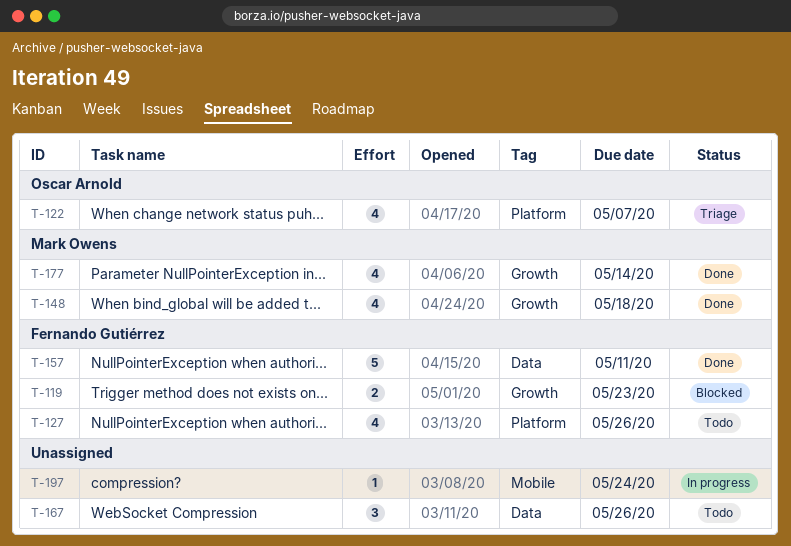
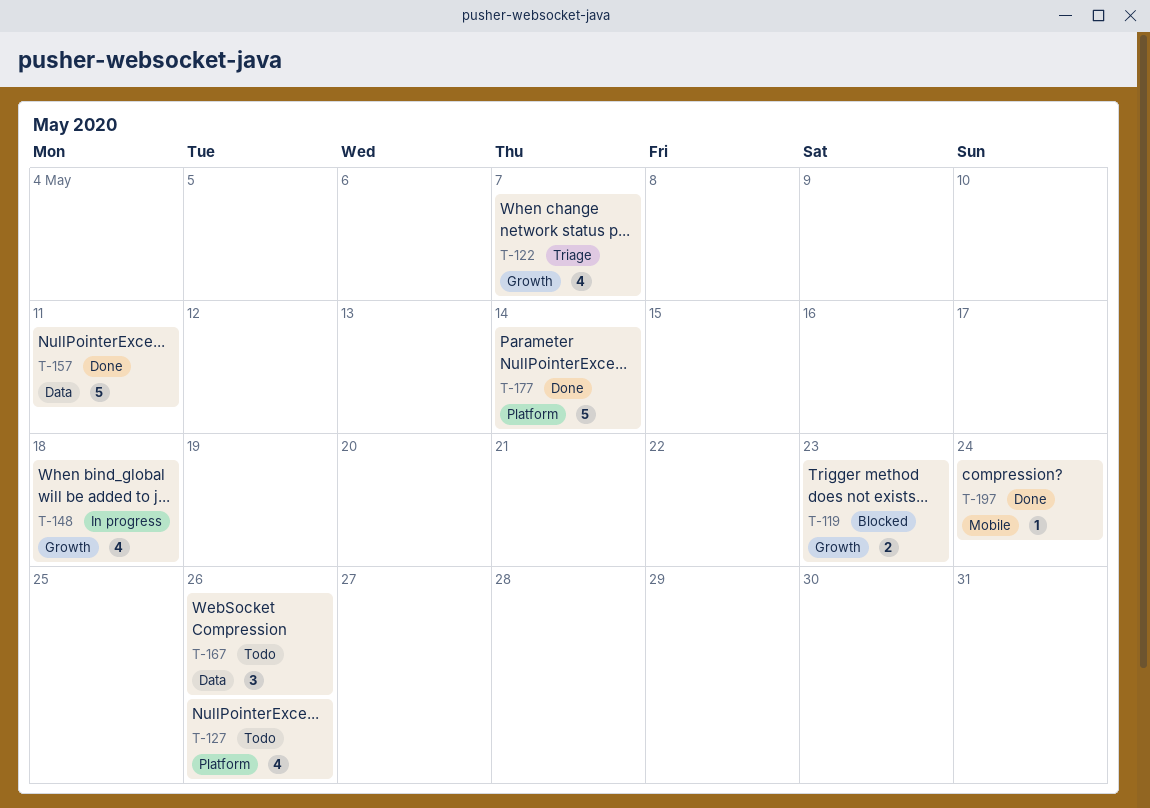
T-122, label: Platform -> Growth
T-148, status: Done -> In progress
T-177, label: Growth -> Platform
T-177, estimate: 4 -> 5
T-197, status: In progress -> Done

